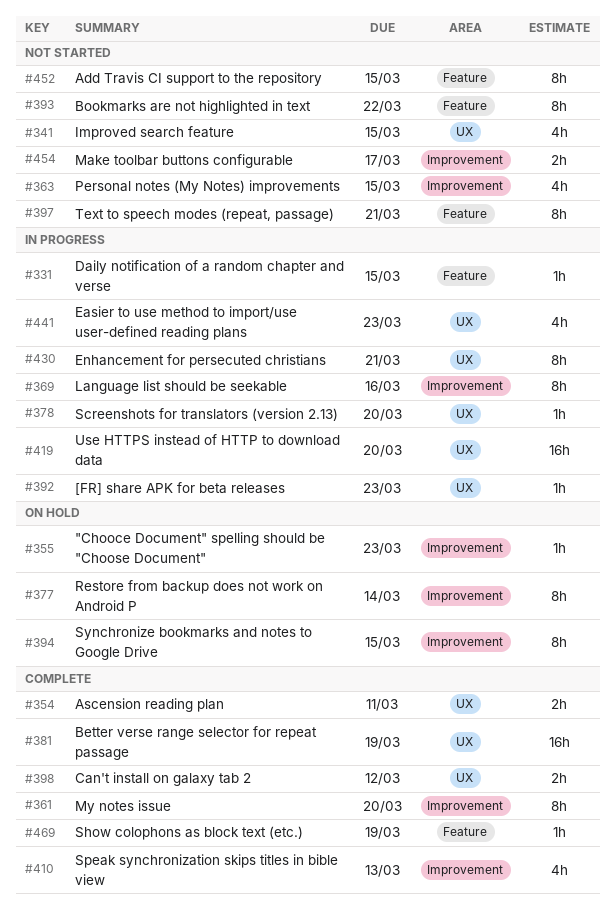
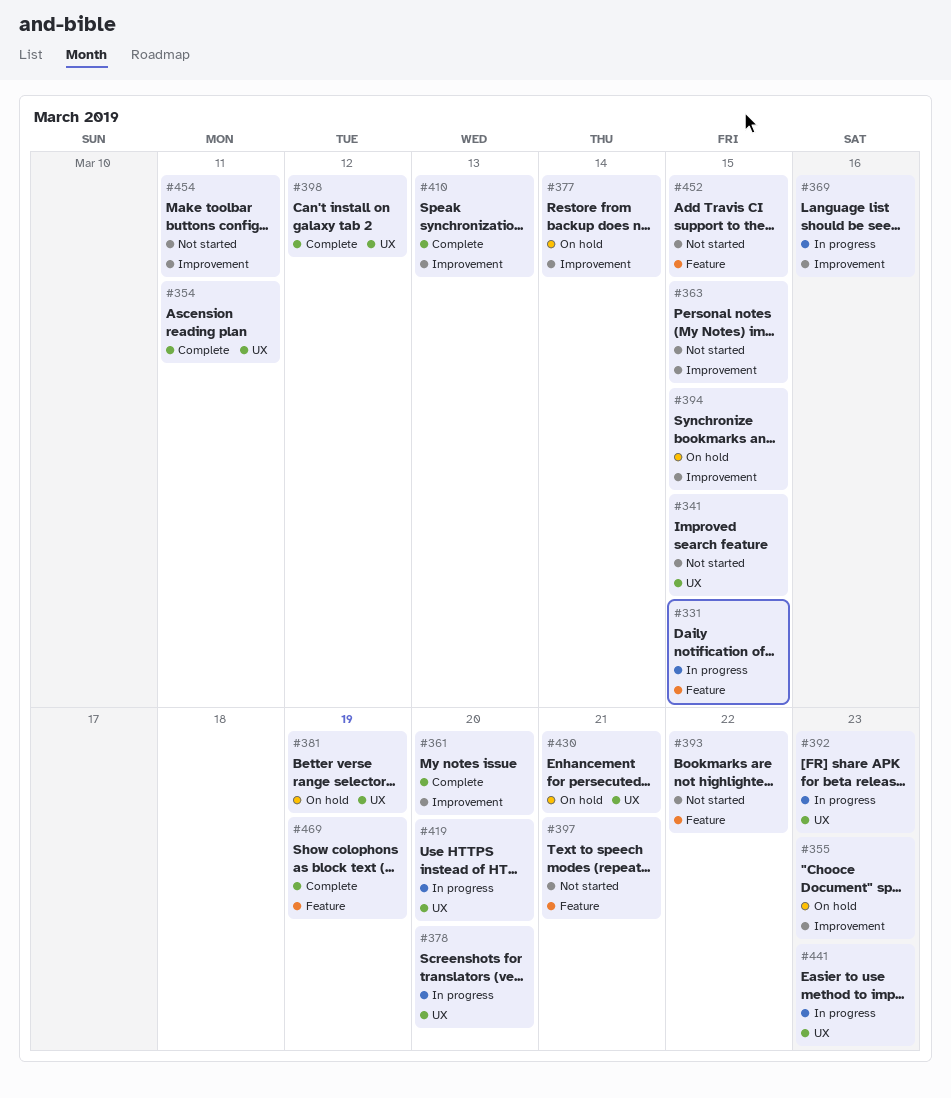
#381, status: Complete -> On hold
#430, status: In progress -> On hold
#454, due: Mar 17 -> Mar 11

